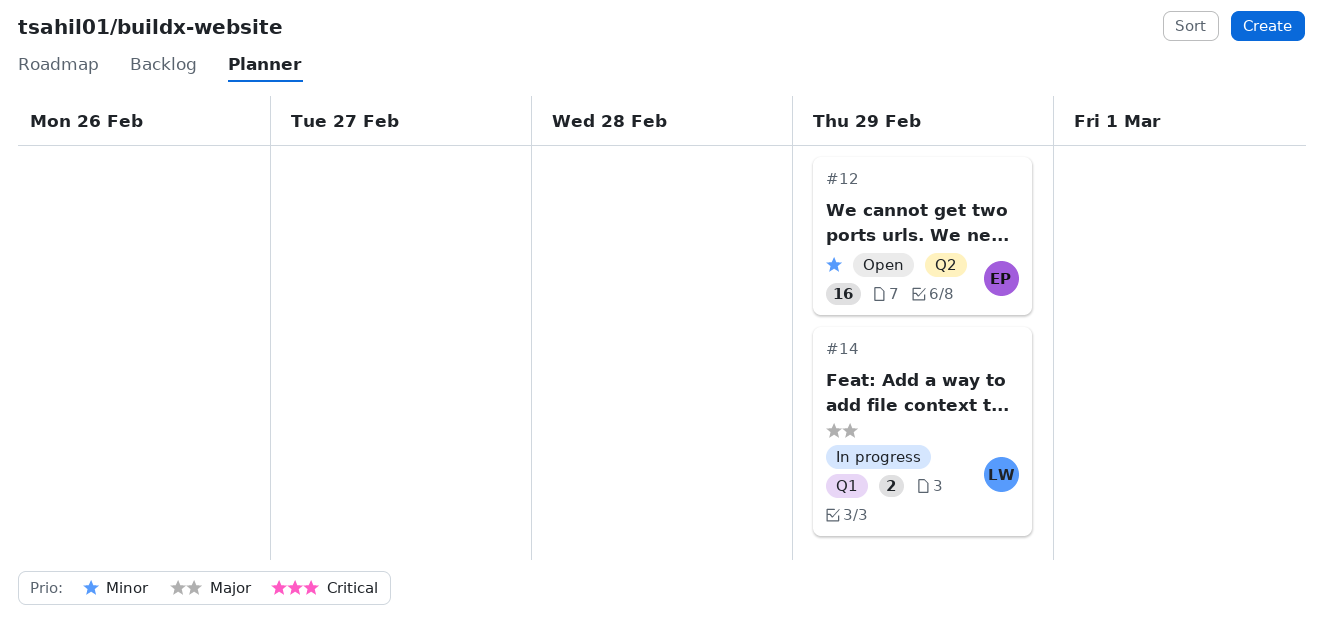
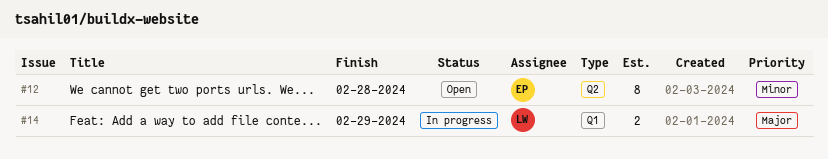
#12, estimate: 16 -> 8
#12, due: Feb 29 -> Feb 28

